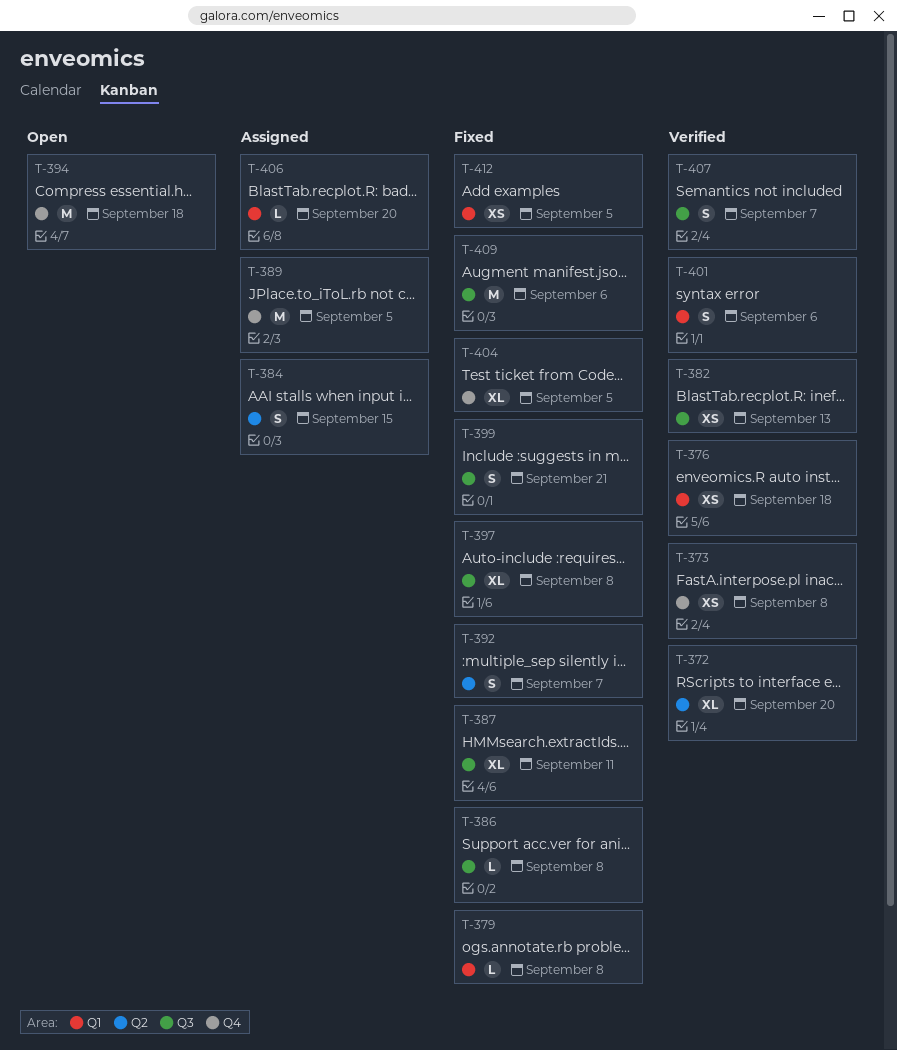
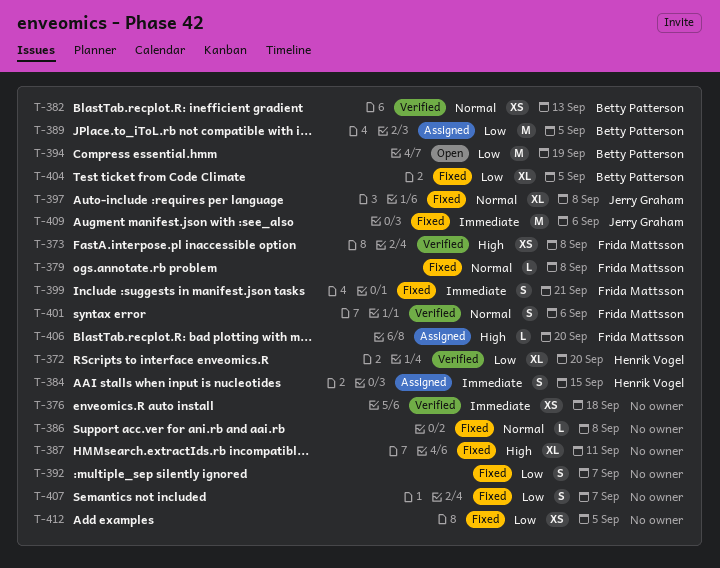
T-394, due: Sep 18 -> Sep 19
T-407, status: Verified -> Fixed

